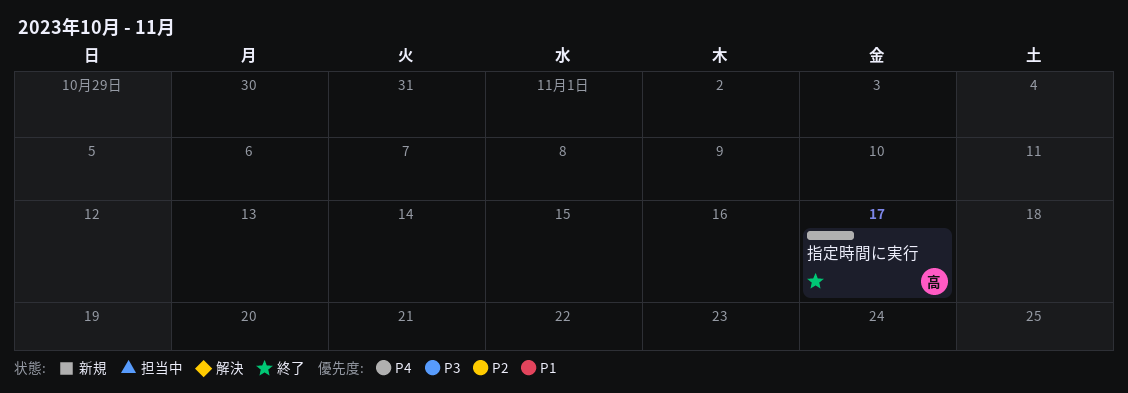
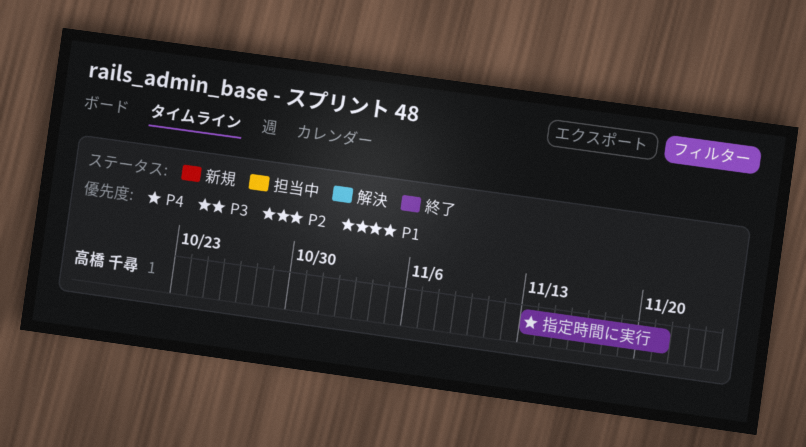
指定時間に実行, due: Nov 17 -> Nov 21

